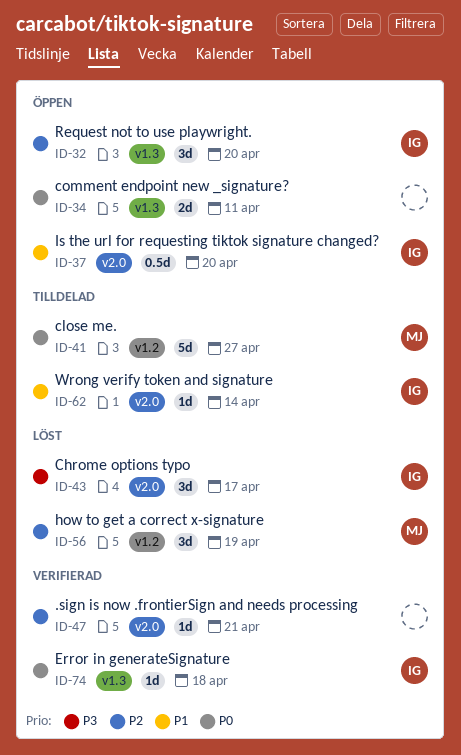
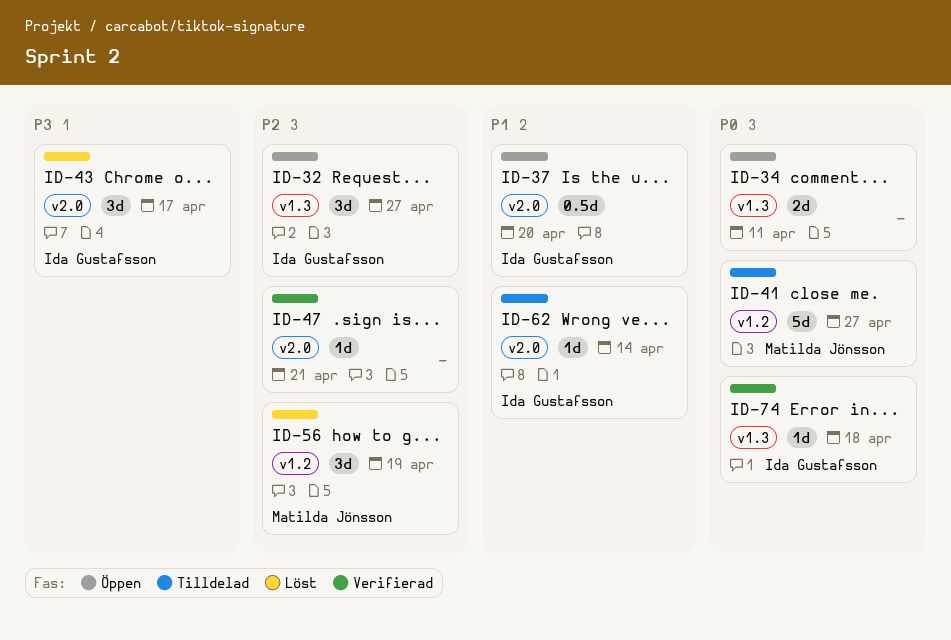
ID-32, due: Apr 20 -> Apr 27

